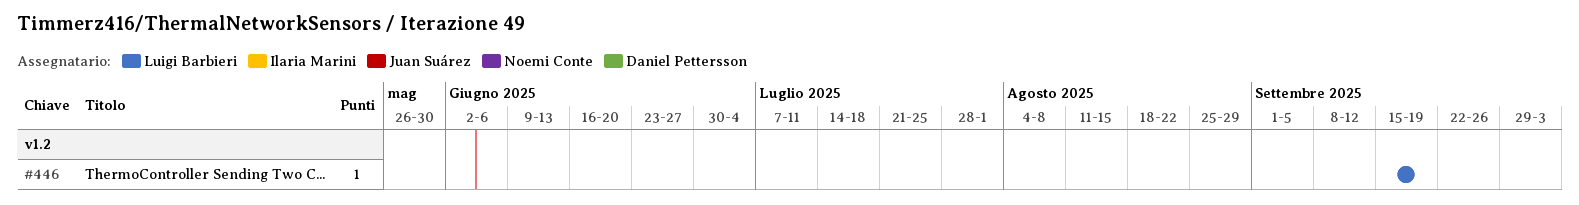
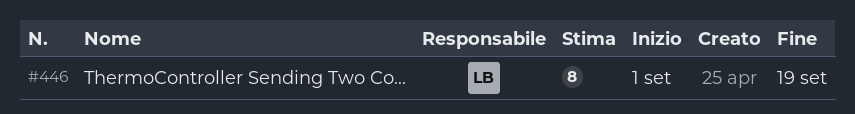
#446, estimate: 1 -> 8
#446, start: Sep 15 -> Sep 1

